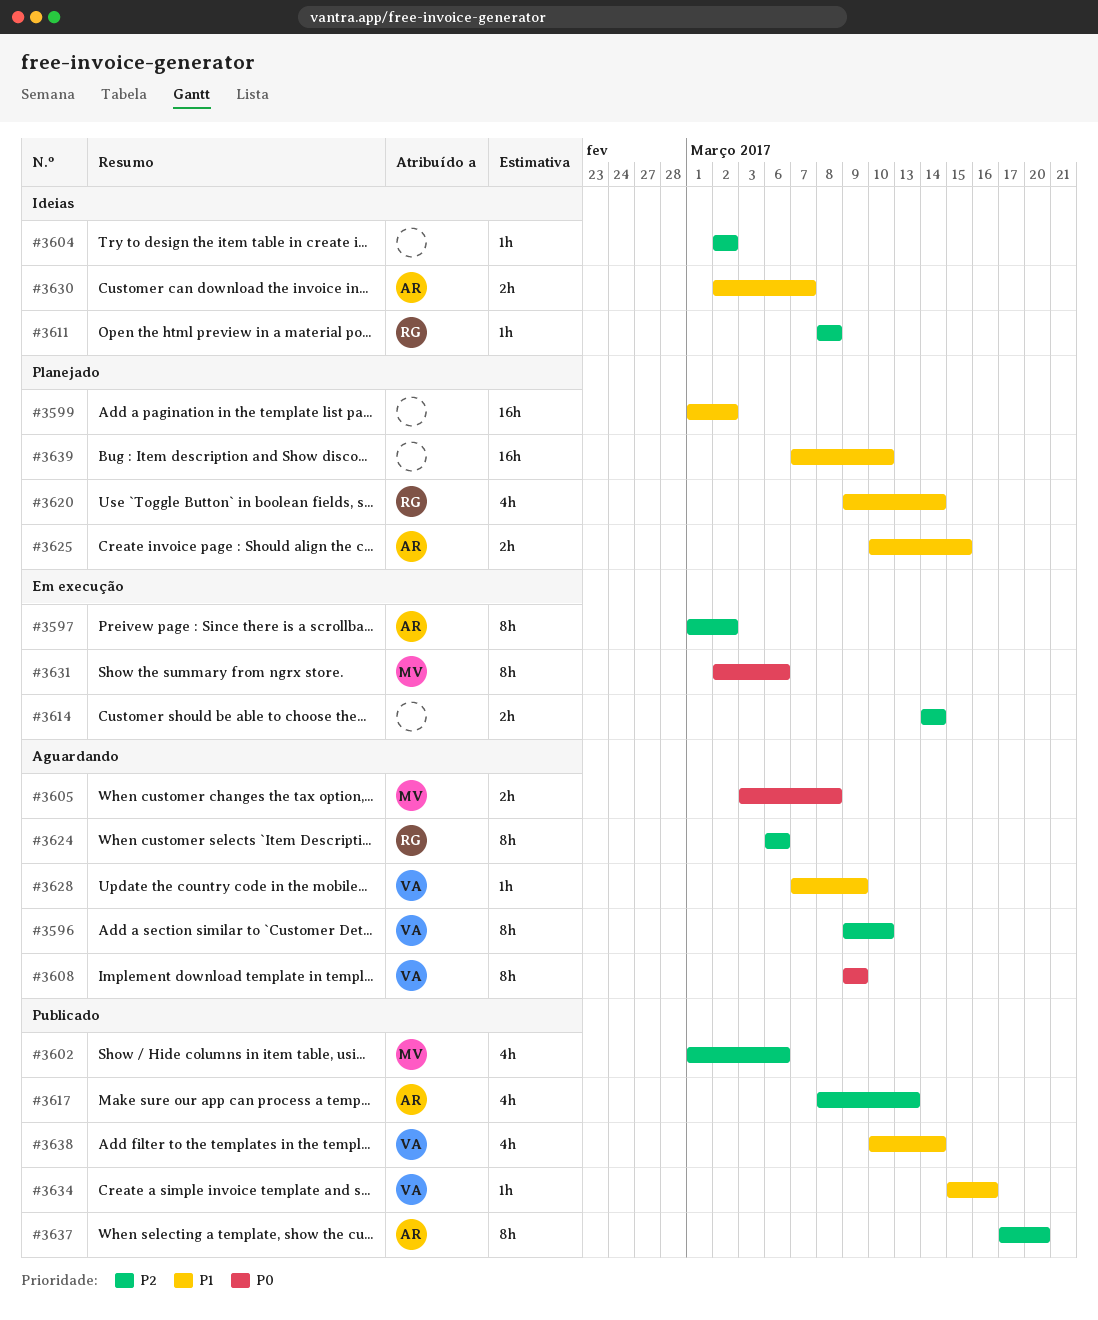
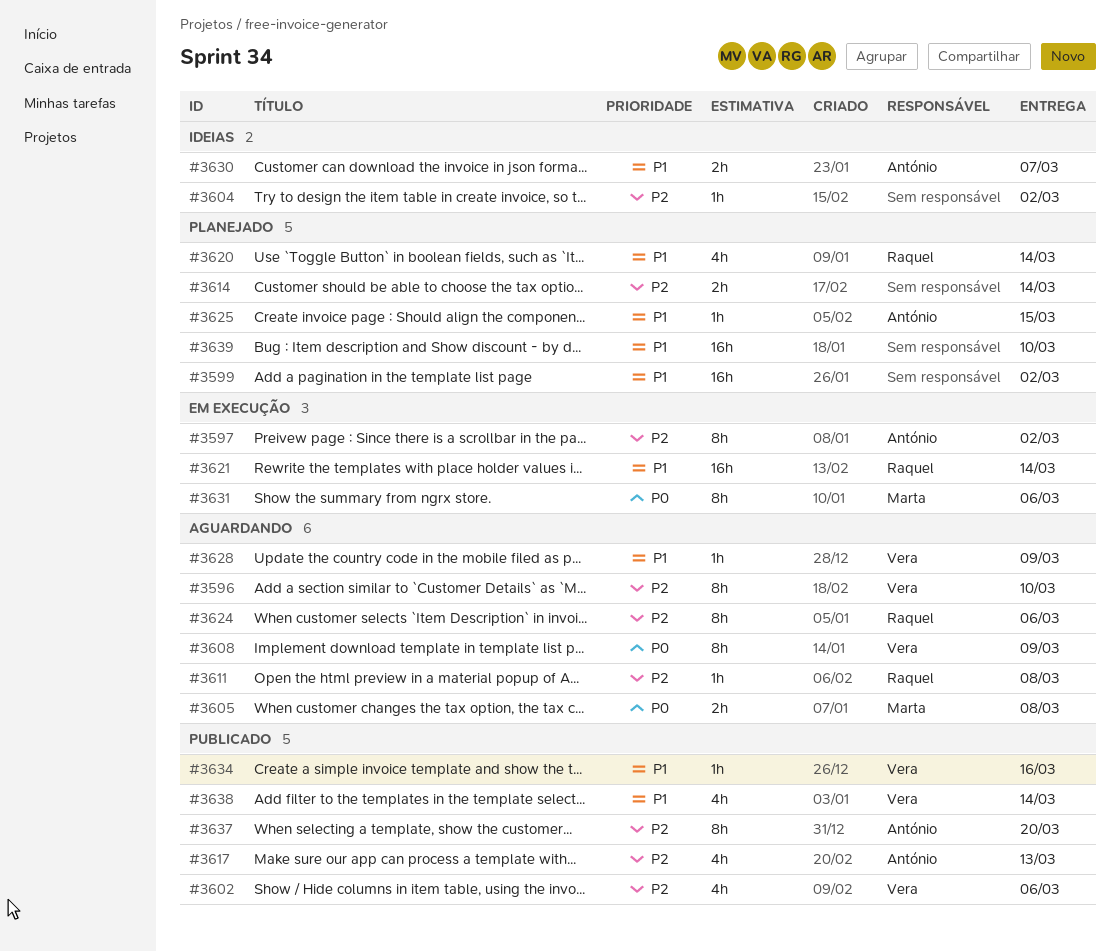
#3602, owner: Marta -> Vera
#3611, status: Ideias -> Aguardando
#3614, status: Em execução -> Planejado
#3621: none -> present
#3625, estimate: 2h -> 1h

